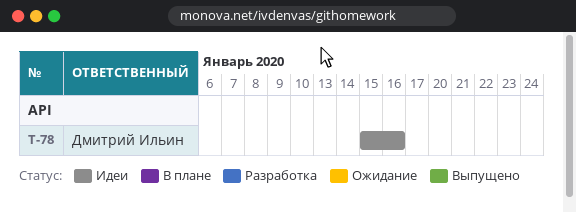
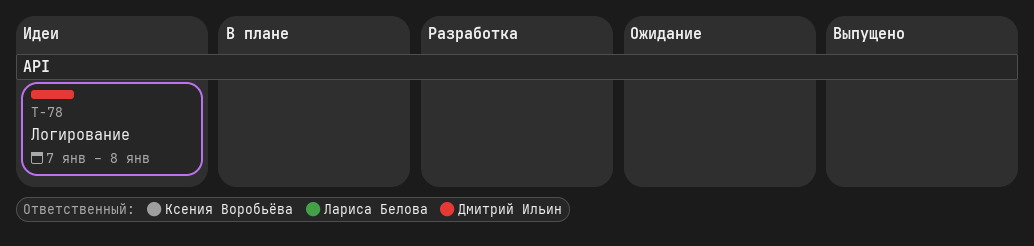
T-78, start: Jan 15 -> Jan 7
T-78, due: Jan 16 -> Jan 8

